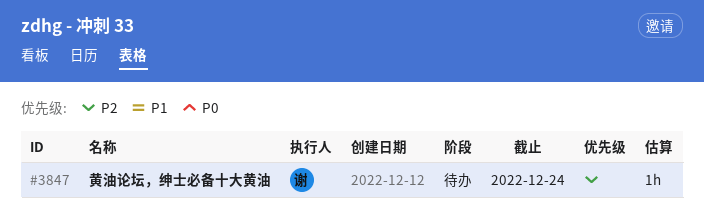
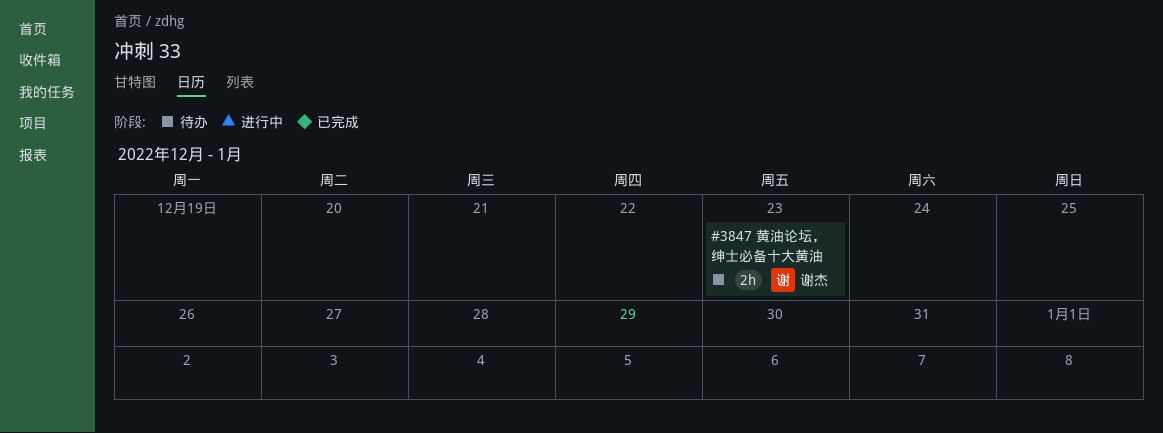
#3847, estimate: 1h -> 2h
#3847, due: Dec 24 -> Dec 23

